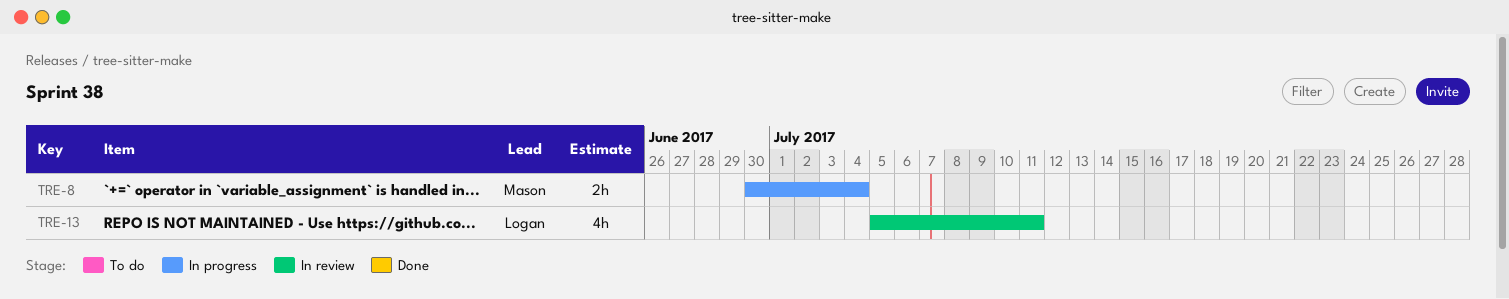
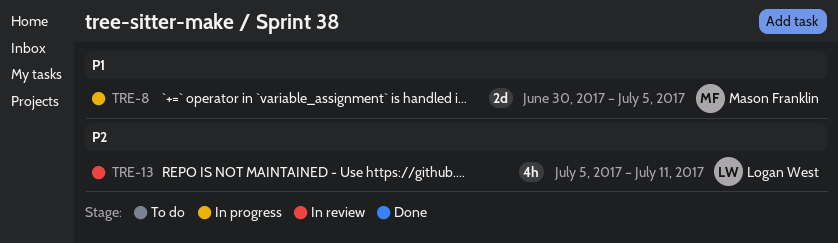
TRE-8, estimate: 2h -> 2d
TRE-8, due: Jul 4 -> Jul 5

